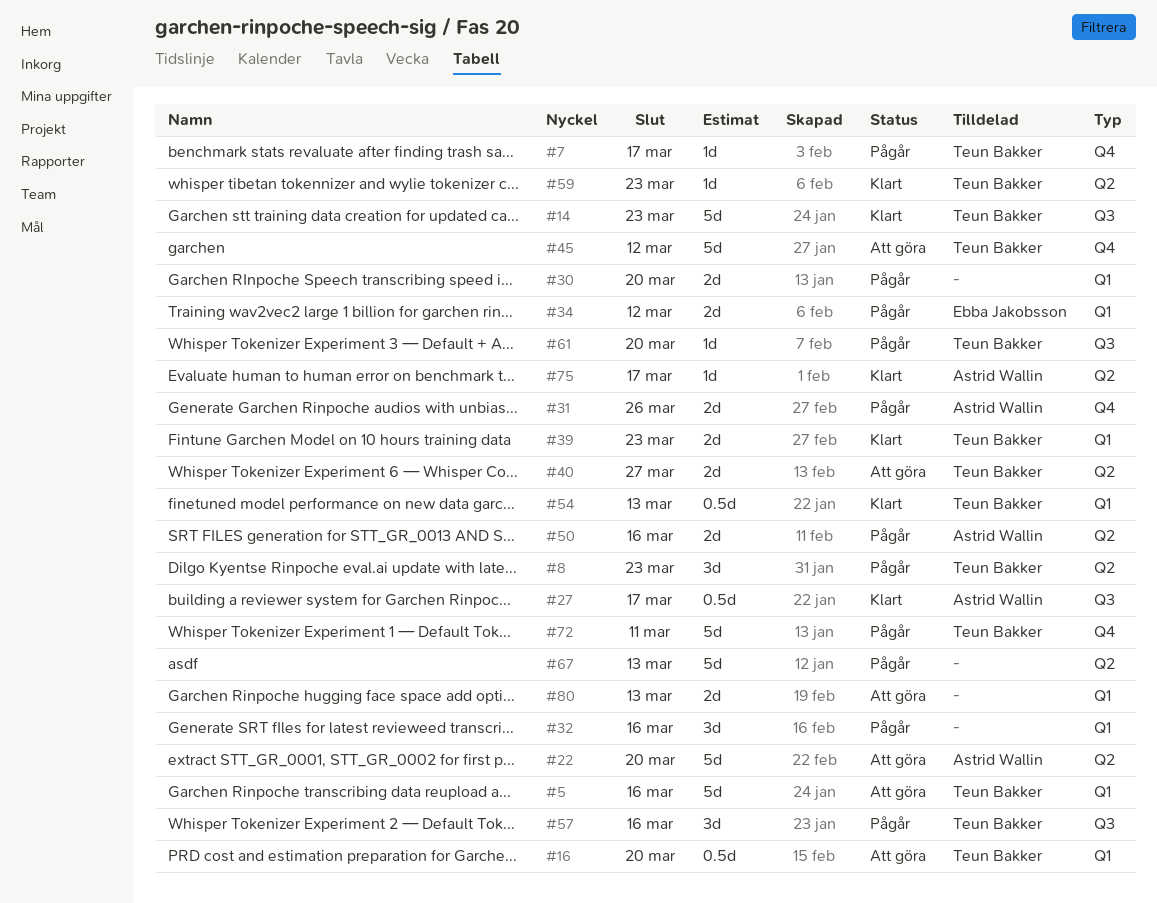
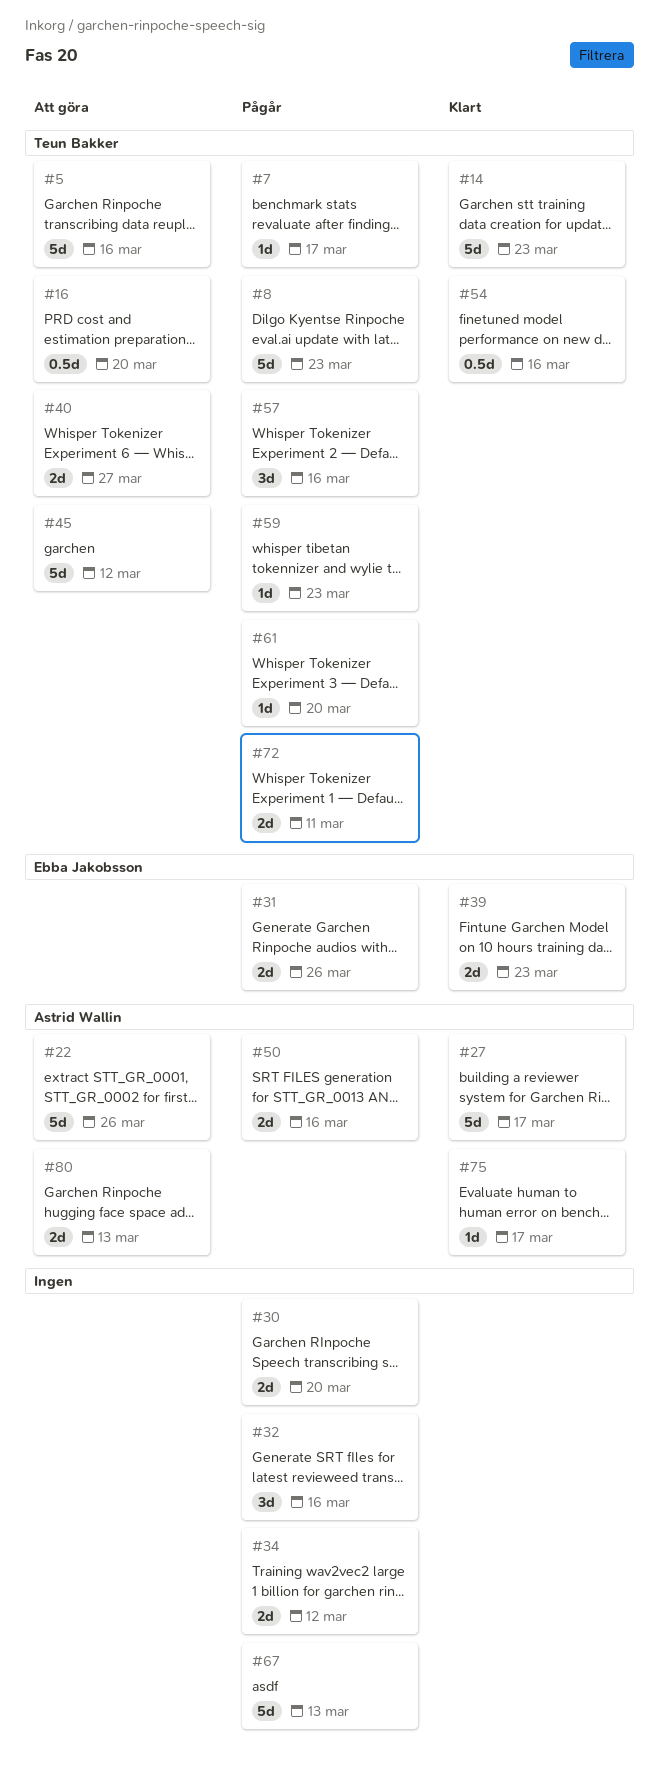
#8, estimate: 3d -> 5d
#22, due: Mar 20 -> Mar 26
#27, estimate: 0.5d -> 5d
#31, owner: Astrid Wallin -> Ebba Jakobsson
#34, owner: Ebba Jakobsson -> none
#39, owner: Teun Bakker -> Ebba Jakobsson
#54, due: Mar 13 -> Mar 16
#59, status: Klart -> Pågår
#72, estimate: 5d -> 2d
#80, owner: none -> Astrid Wallin

